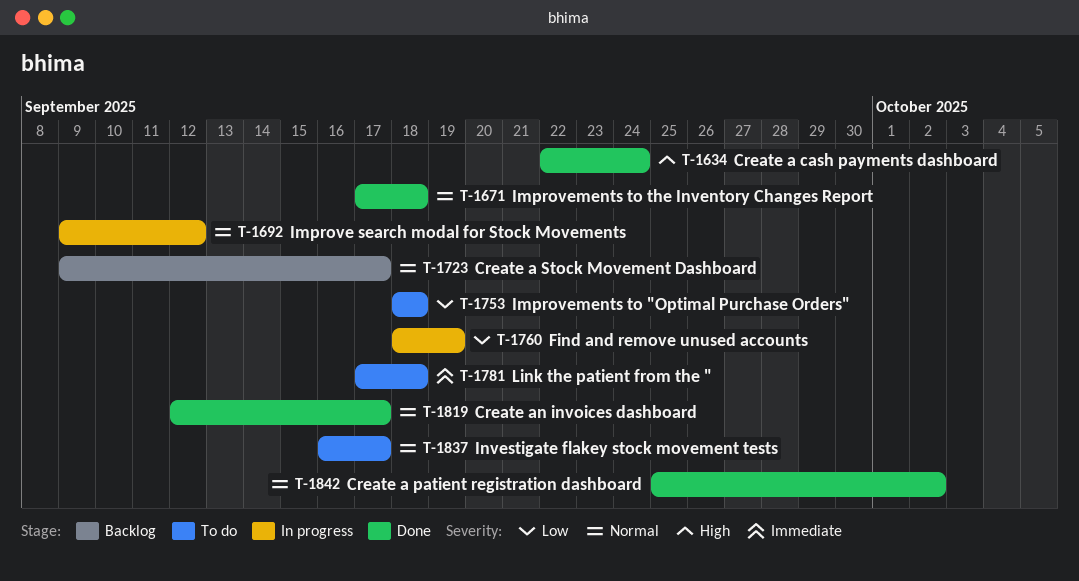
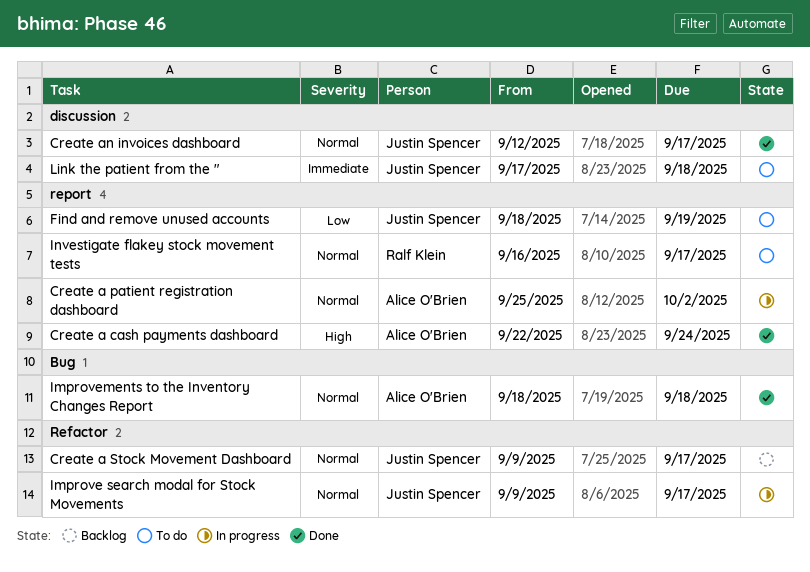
Create a patient registration dashboard, status: Done -> In progress
Find and remove unused accounts, status: In progress -> To do
Improve search modal for Stock Movements, due: Sep 12 -> Sep 17
Improvements to "Optimal Purchase Orders": present -> none
Improvements to the Inventory Changes Report, start: Sep 17 -> Sep 18

